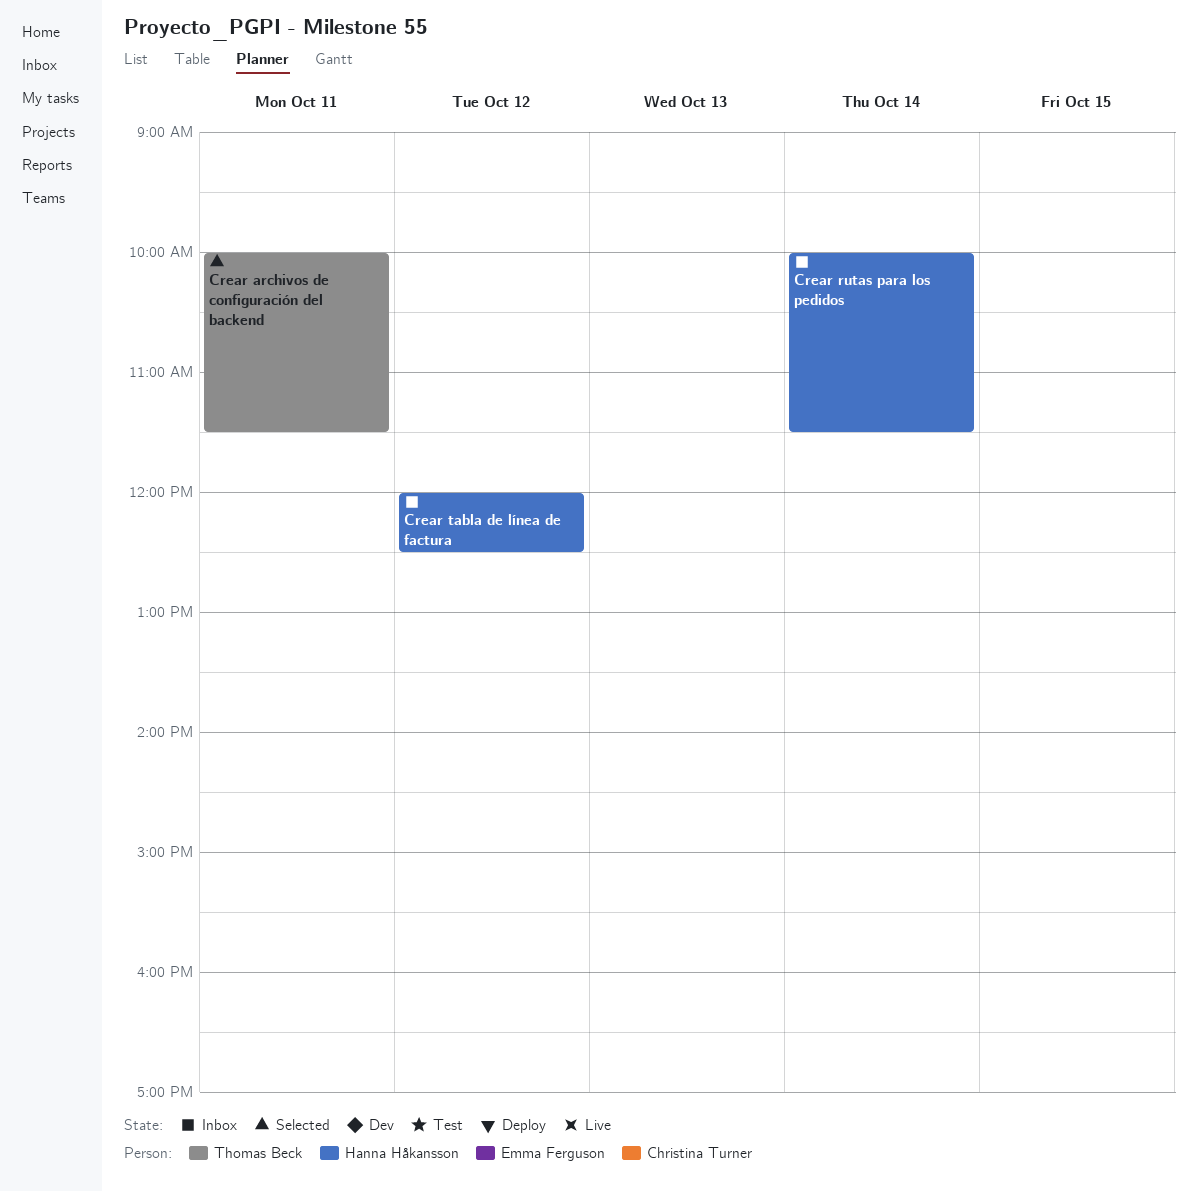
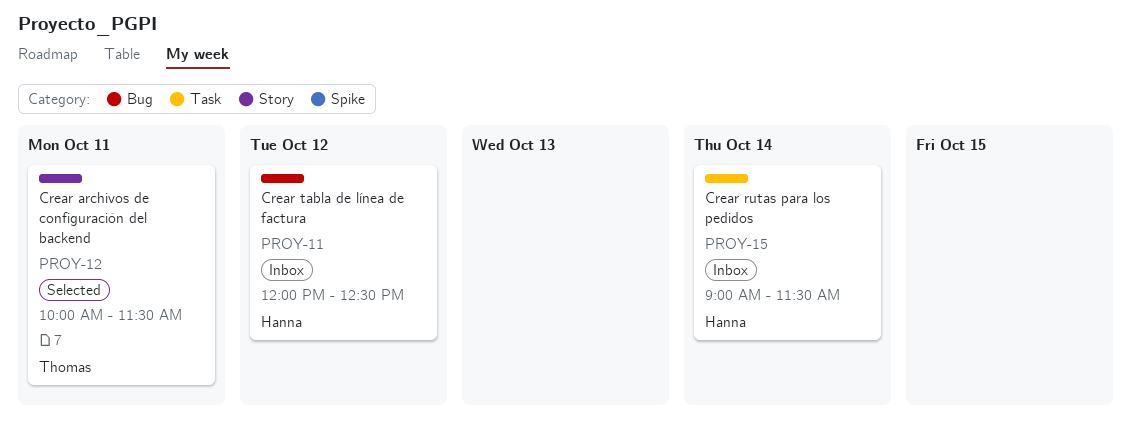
Crear rutas para los pedidos, begins: 10:00 -> 09:00

